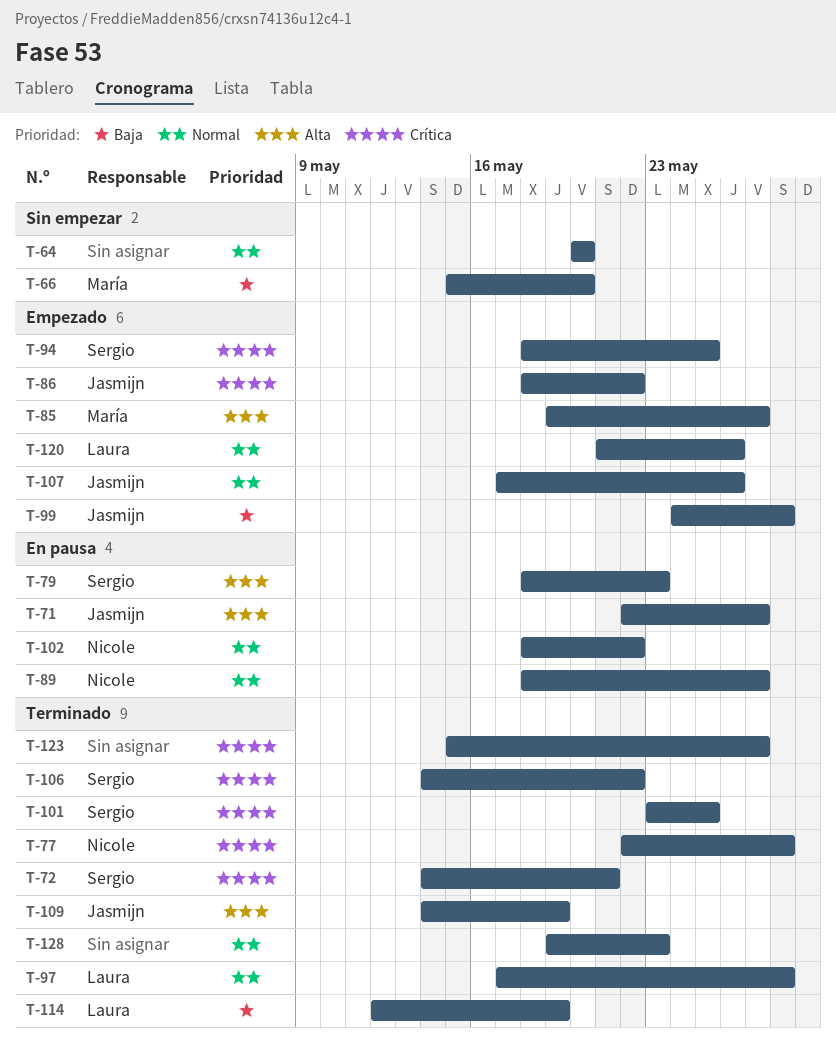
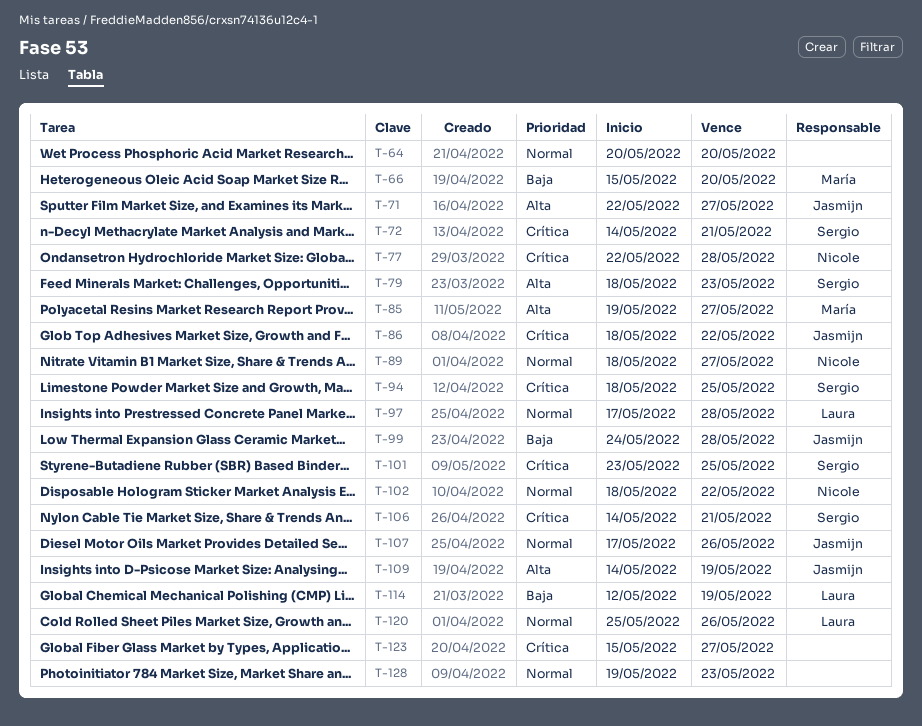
T-106, due: May 22 -> May 21
T-120, start: May 21 -> May 25

